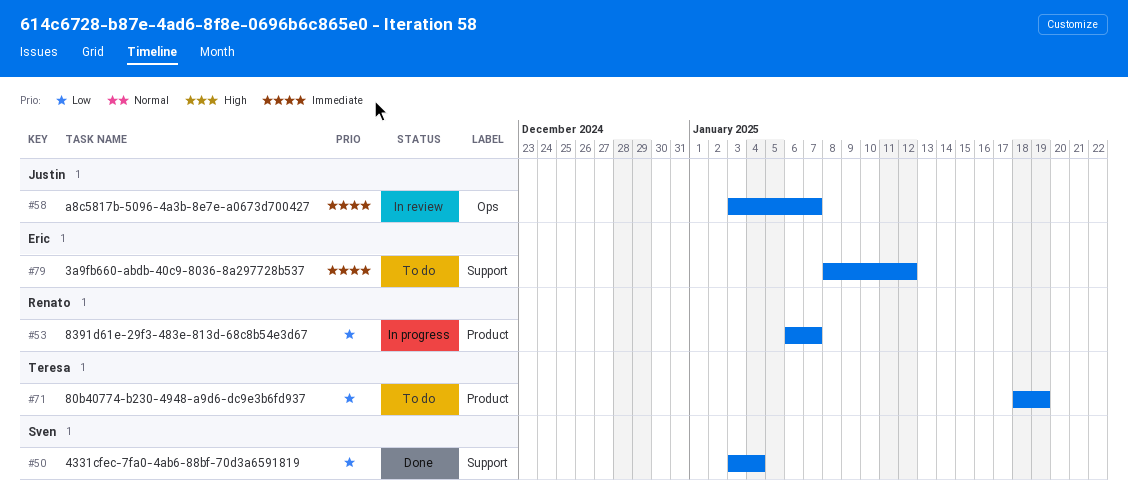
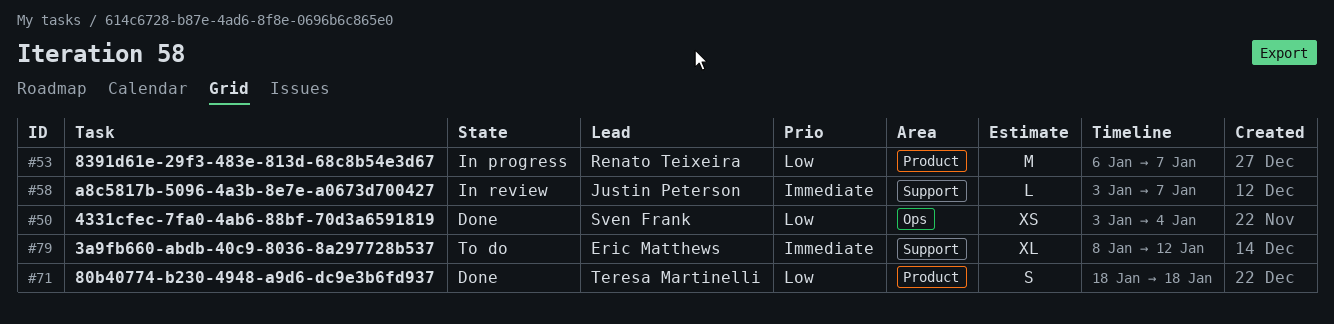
#50, label: Support -> Ops
#58, label: Ops -> Support
#71, status: To do -> Done
#71, due: Jan 19 -> Jan 18

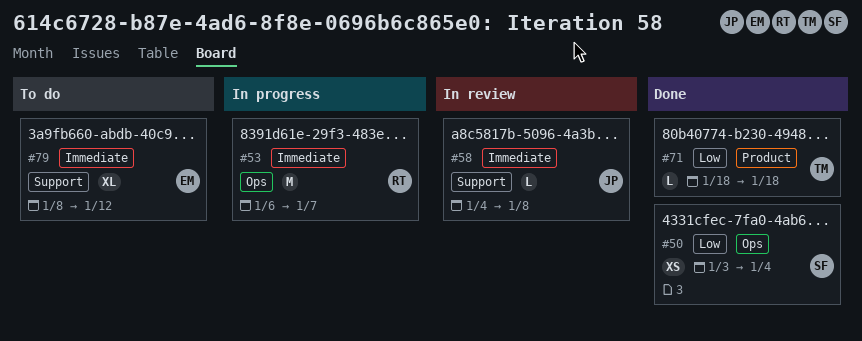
#53, priority: Low -> Immediate
#53, label: Product -> Ops
#58, start: Jan 3 -> Jan 4
#58, due: Jan 7 -> Jan 8
#71, estimate: S -> L

